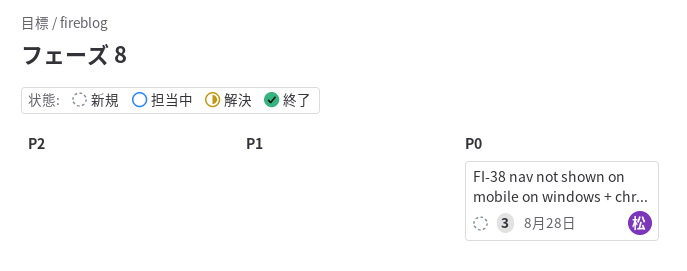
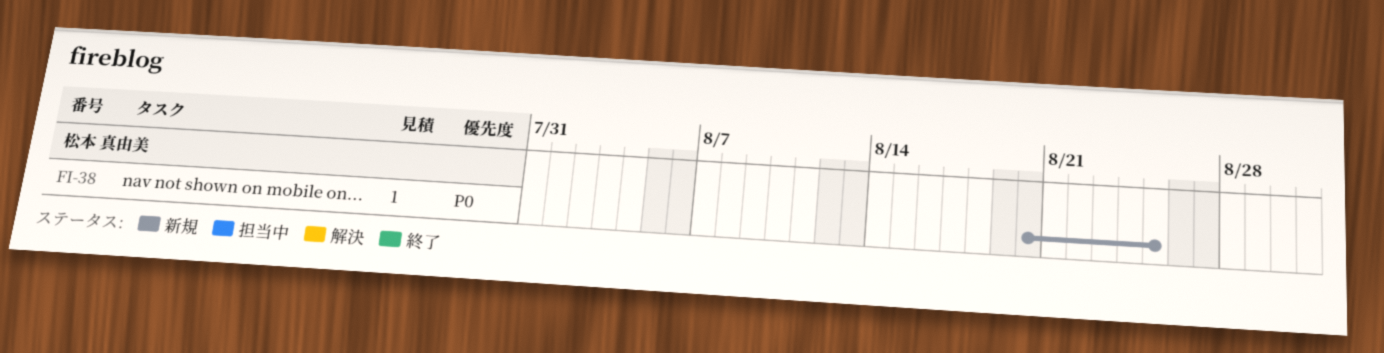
FI-38, estimate: 3 -> 1
FI-38, due: Aug 28 -> Aug 25

